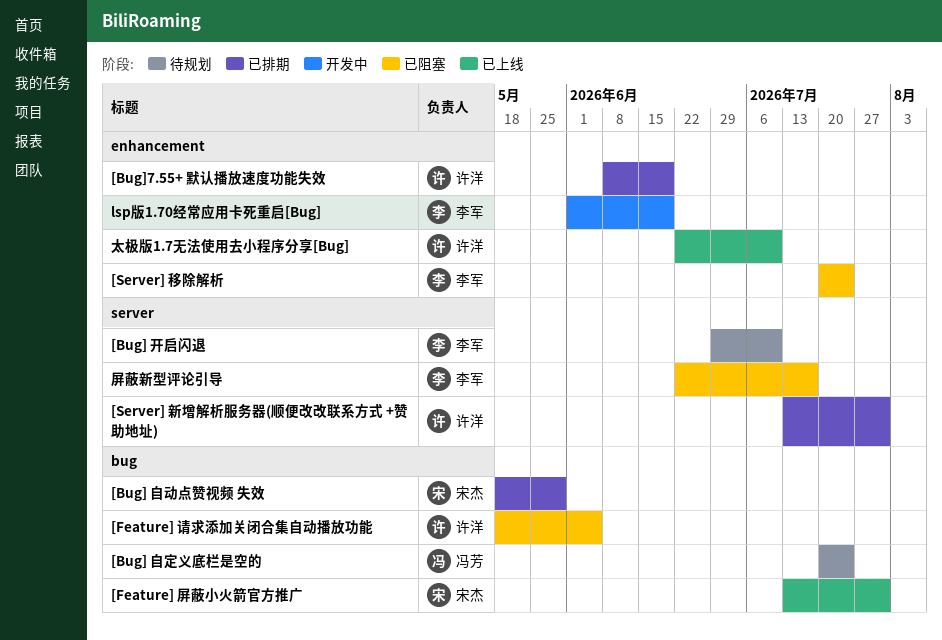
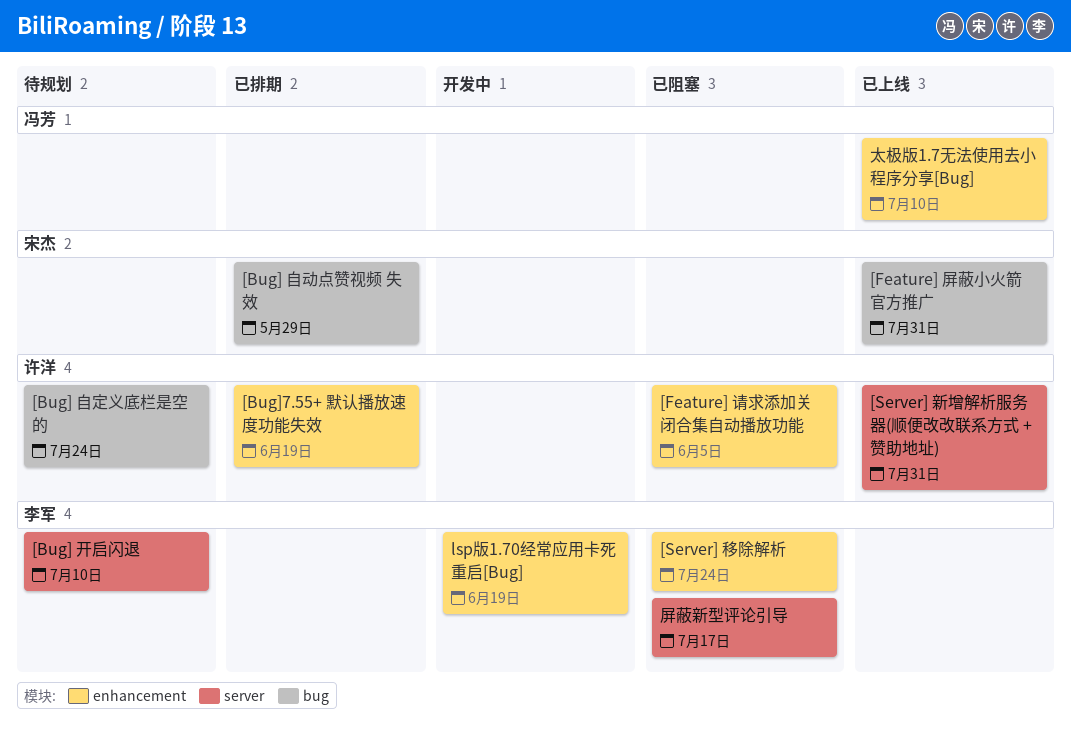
[Bug] 自定义底栏是空的, owner: 冯芳 -> 许洋
[Feature] 请求添加关闭合集自动播放功能, label: bug -> enhancement
[Server] 新增解析服务器(顺便改改联系方式 +赞助地址), status: 已排期 -> 已上线
太极版1.7无法使用去小程序分享[Bug], owner: 许洋 -> 冯芳

